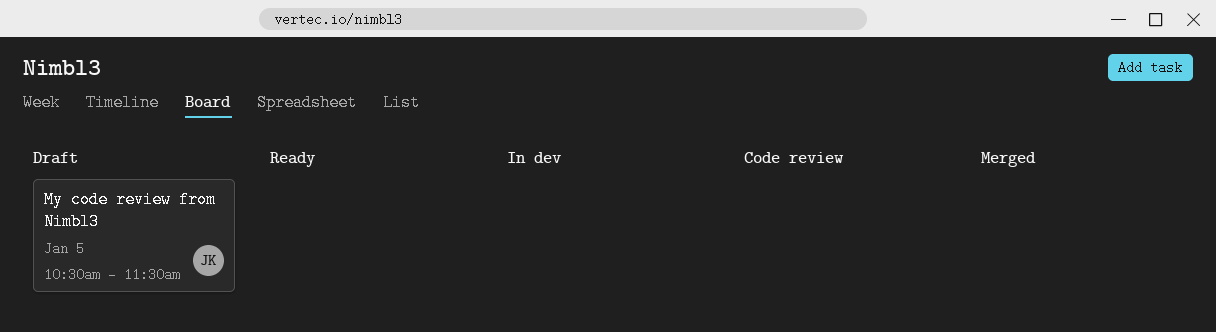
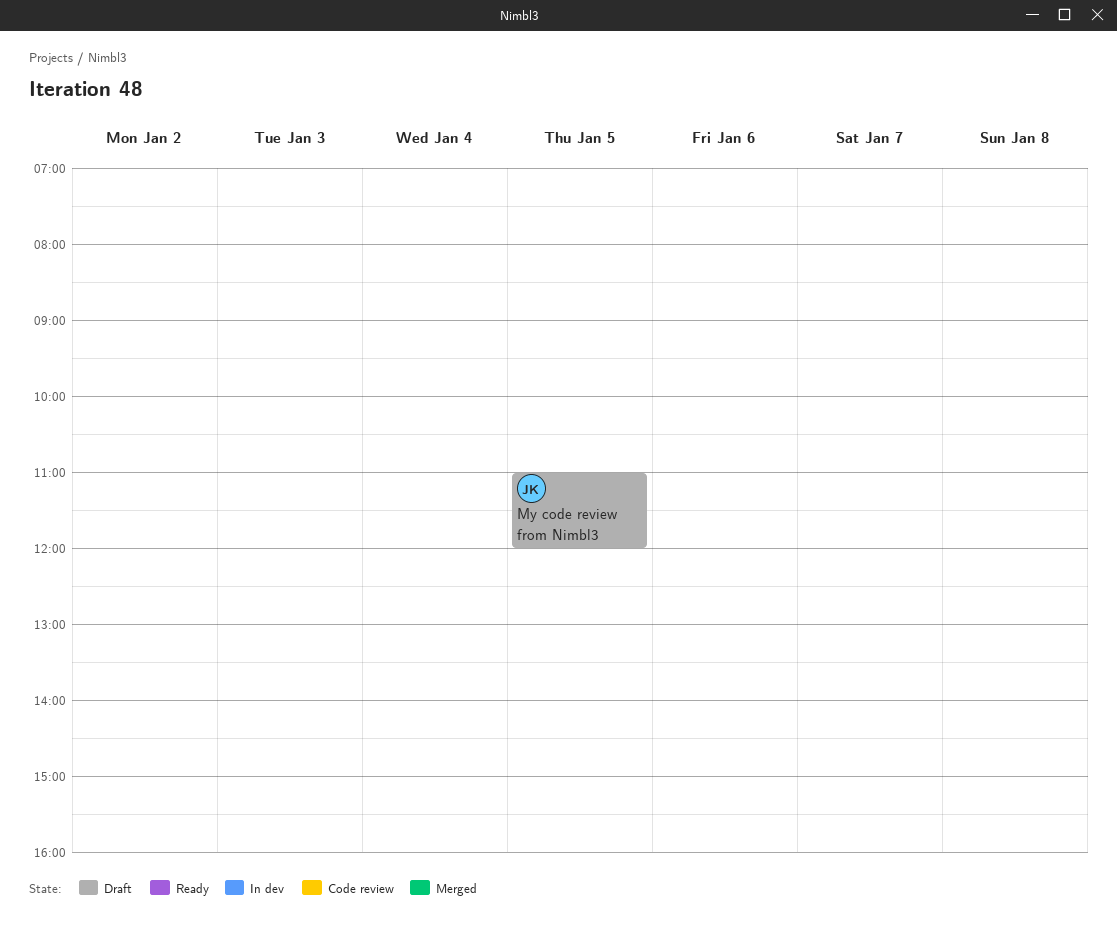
My code review from Nimbl3, begins: 10:30 -> 11:00
My code review from Nimbl3, ends: 11:30 -> 12:00

